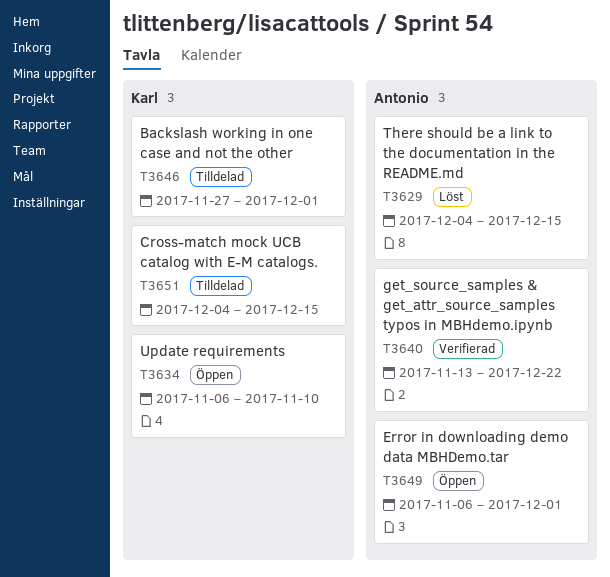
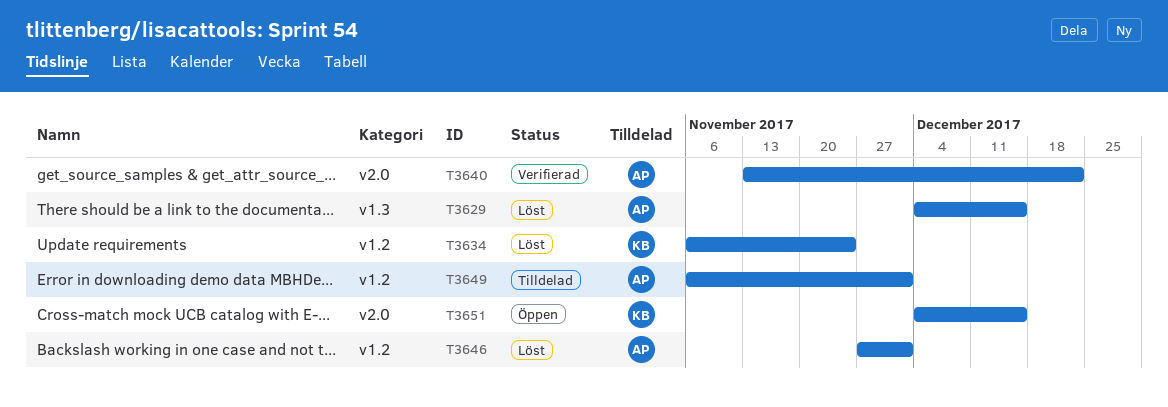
T3634, status: Öppen -> Löst
T3634, due: Nov 10 -> Nov 24
T3646, status: Tilldelad -> Löst
T3646, owner: Karl -> Antonio
T3649, status: Öppen -> Tilldelad
T3651, status: Tilldelad -> Öppen

